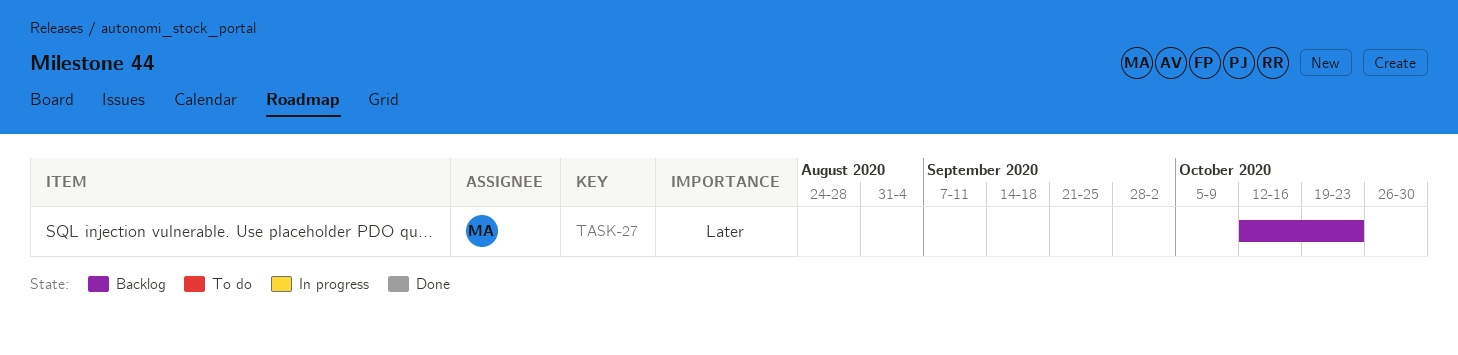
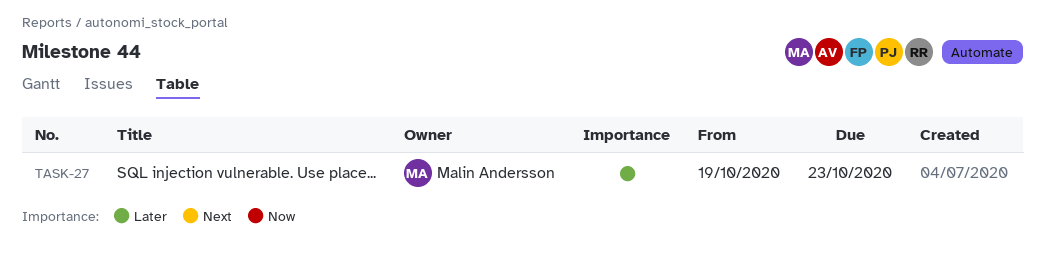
TASK-27, start: Oct 12 -> Oct 19

